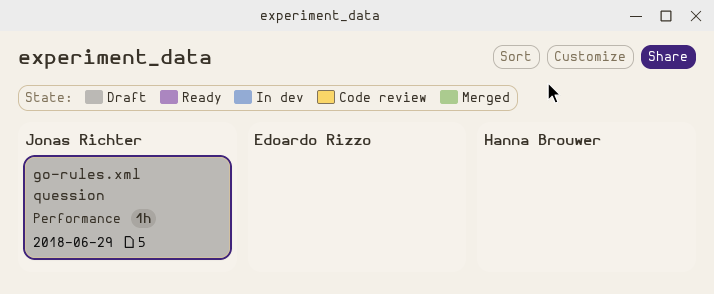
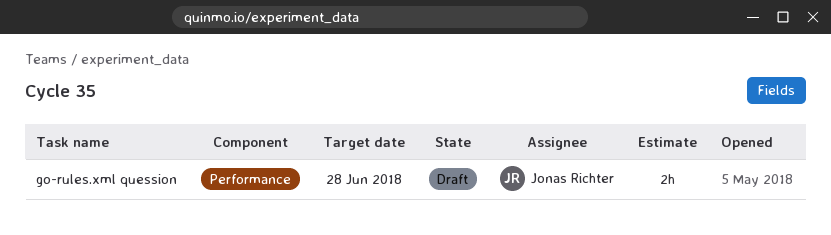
go-rules.xml quession, estimate: 1h -> 2h
go-rules.xml quession, due: Jun 29 -> Jun 28

